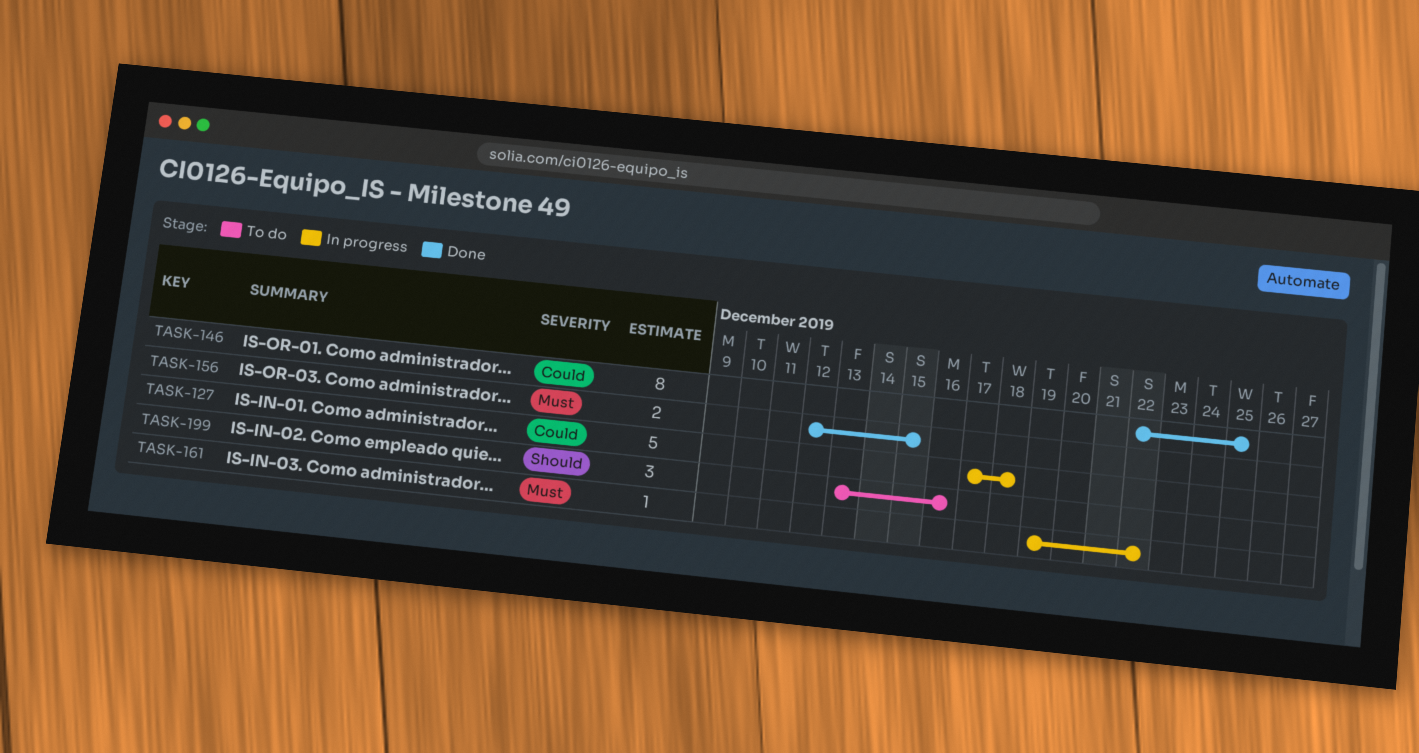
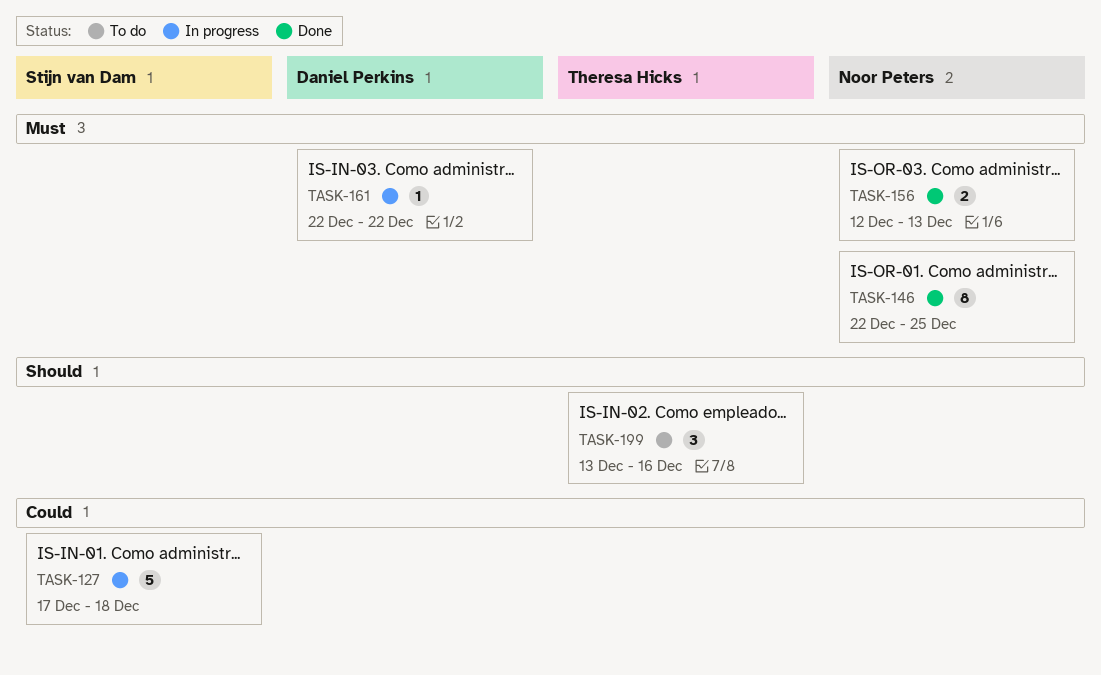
TASK-146, priority: Could -> Must
TASK-156, due: Dec 15 -> Dec 13
TASK-161, start: Dec 19 -> Dec 22

